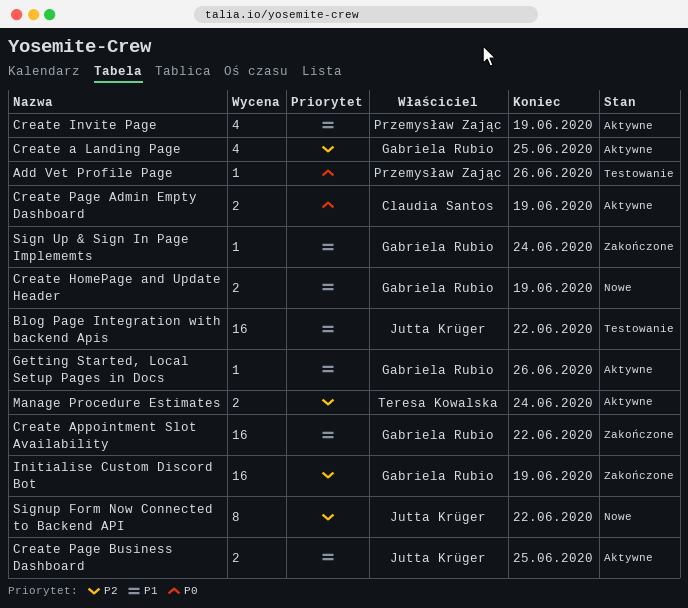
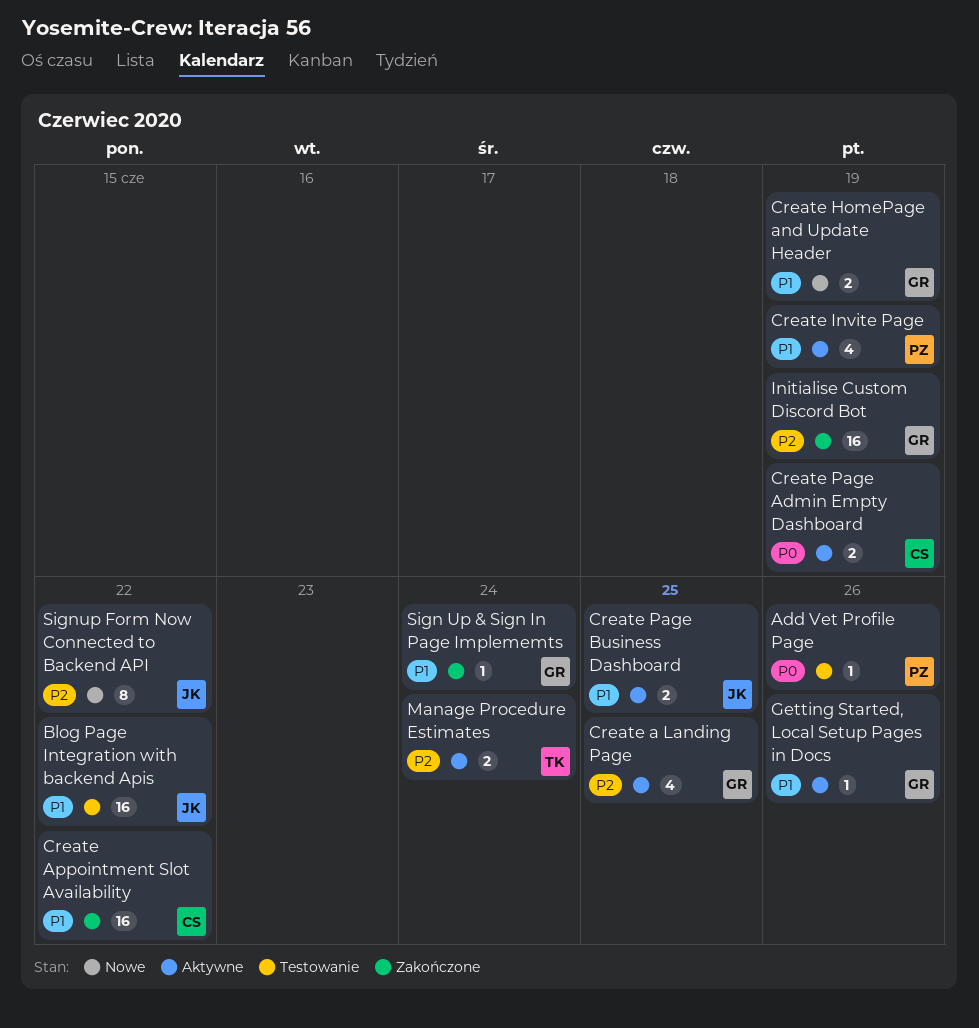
Create Appointment Slot Availability, owner: Gabriela Rubio -> Claudia Santos

